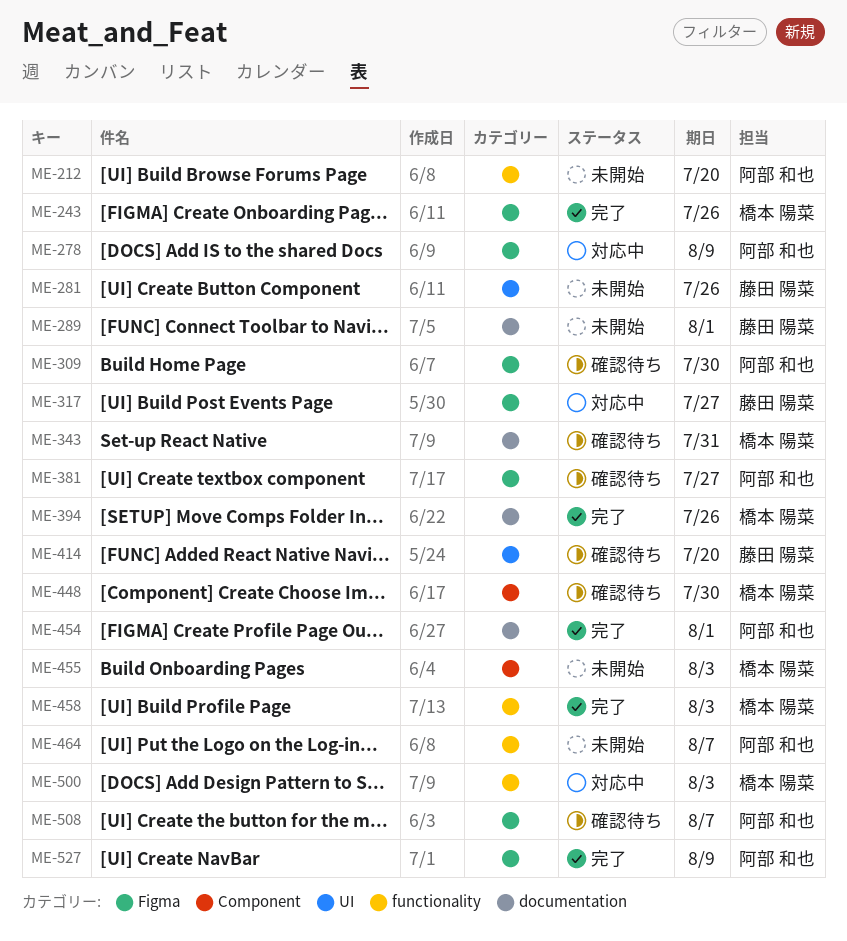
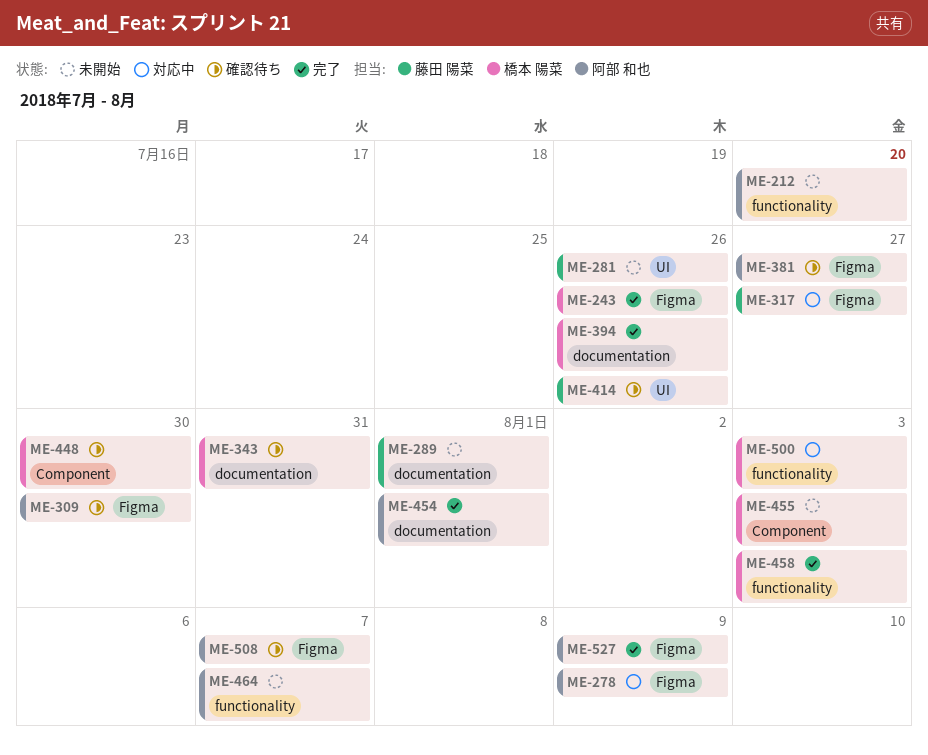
ME-414, due: Jul 20 -> Jul 26

